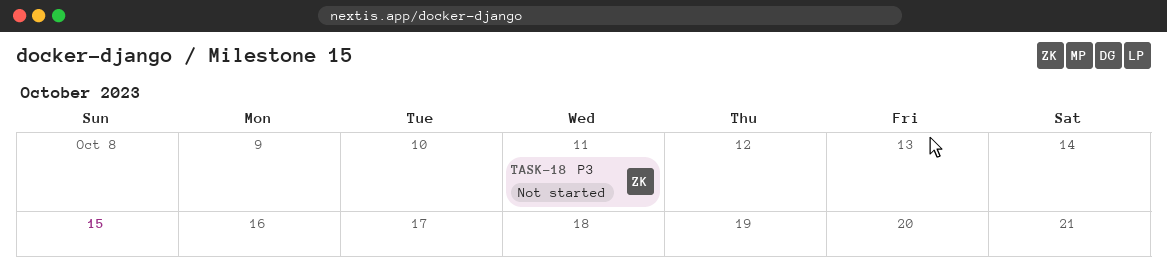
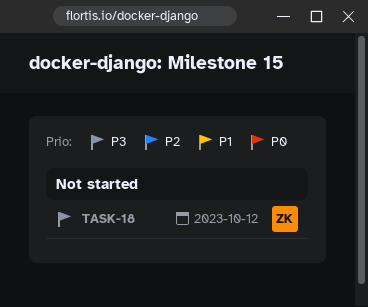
TASK-18, due: Oct 11 -> Oct 12

